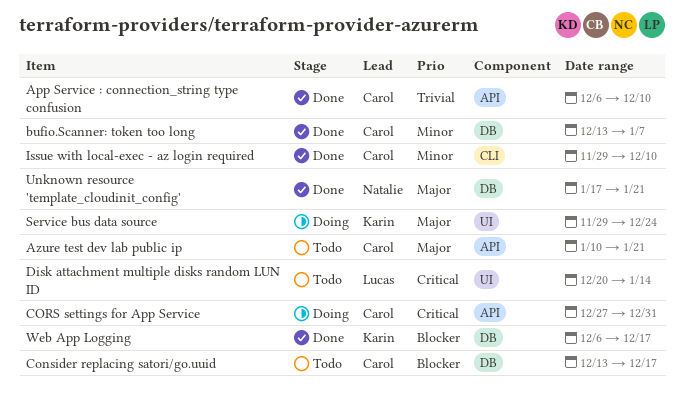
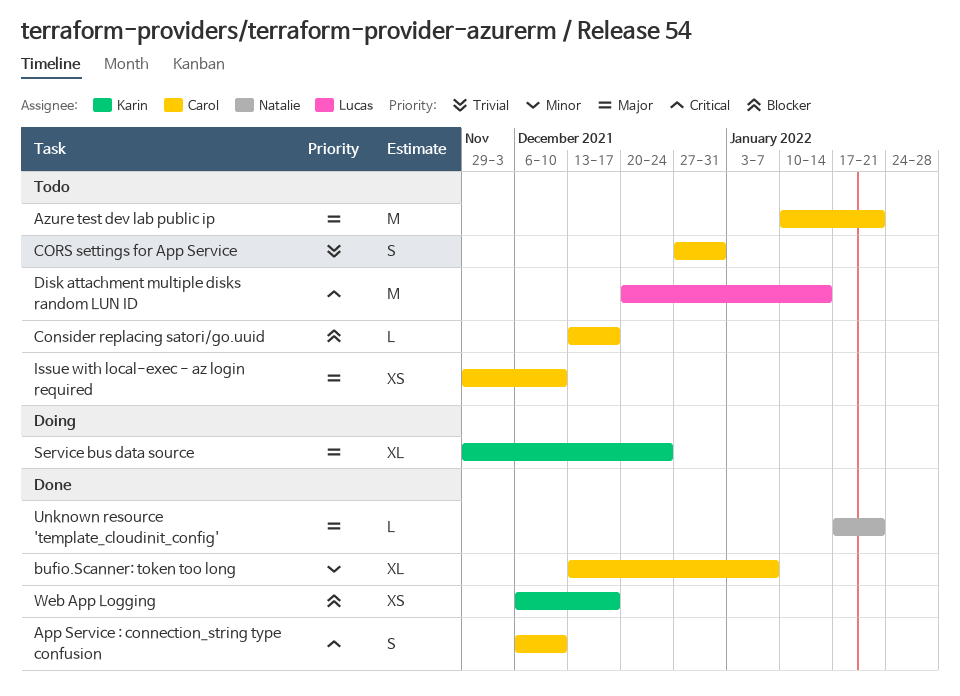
App Service : connection_string type confusion, priority: Trivial -> Critical
CORS settings for App Service, status: Doing -> Todo
CORS settings for App Service, priority: Critical -> Trivial
Issue with local-exec - az login required, status: Done -> Todo
Issue with local-exec - az login required, priority: Minor -> Major

